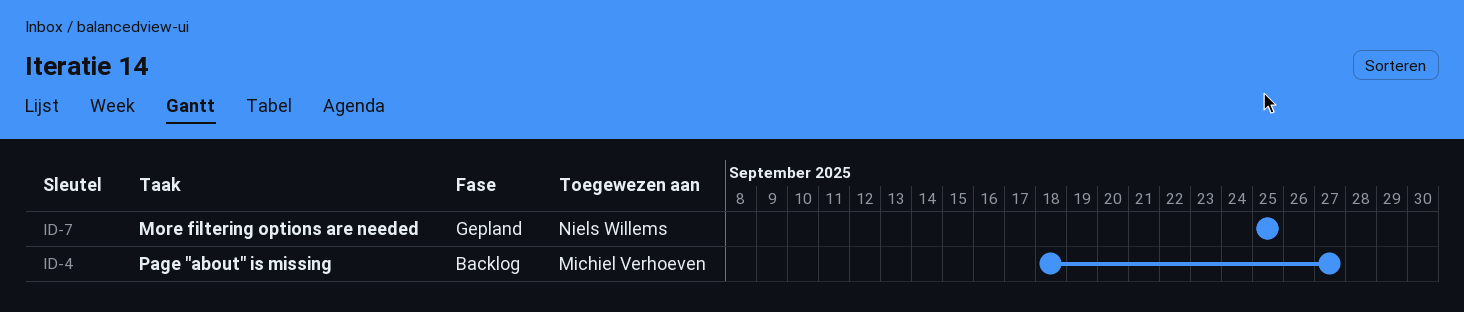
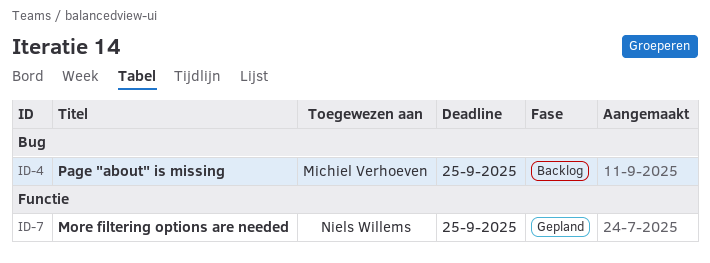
ID-4, due: Sep 27 -> Sep 25

